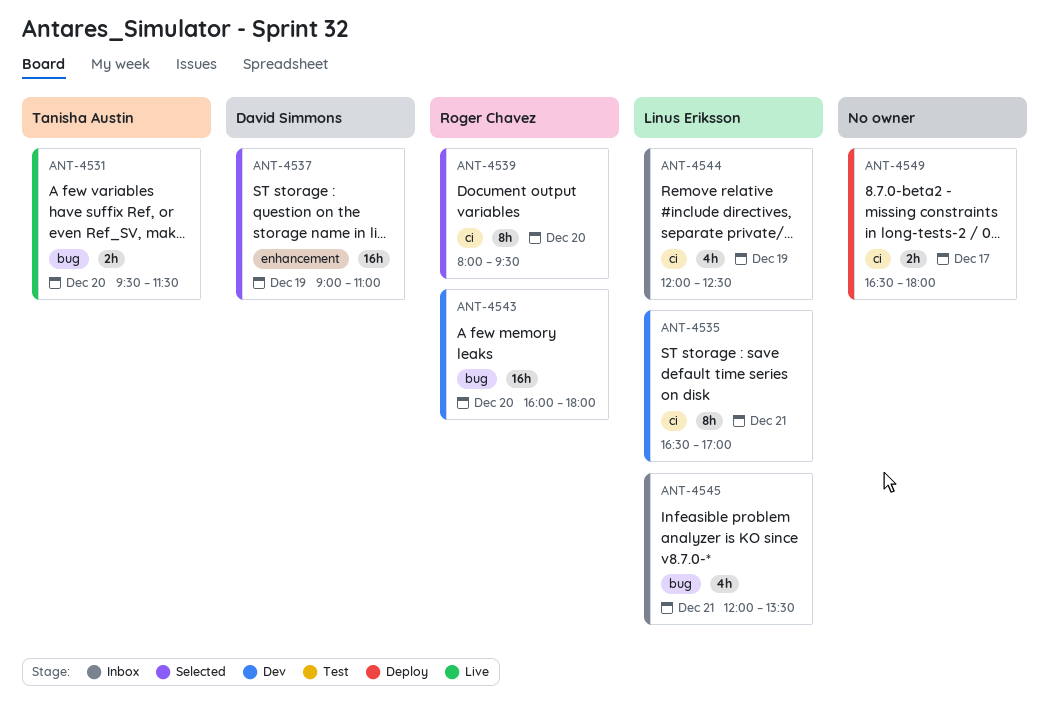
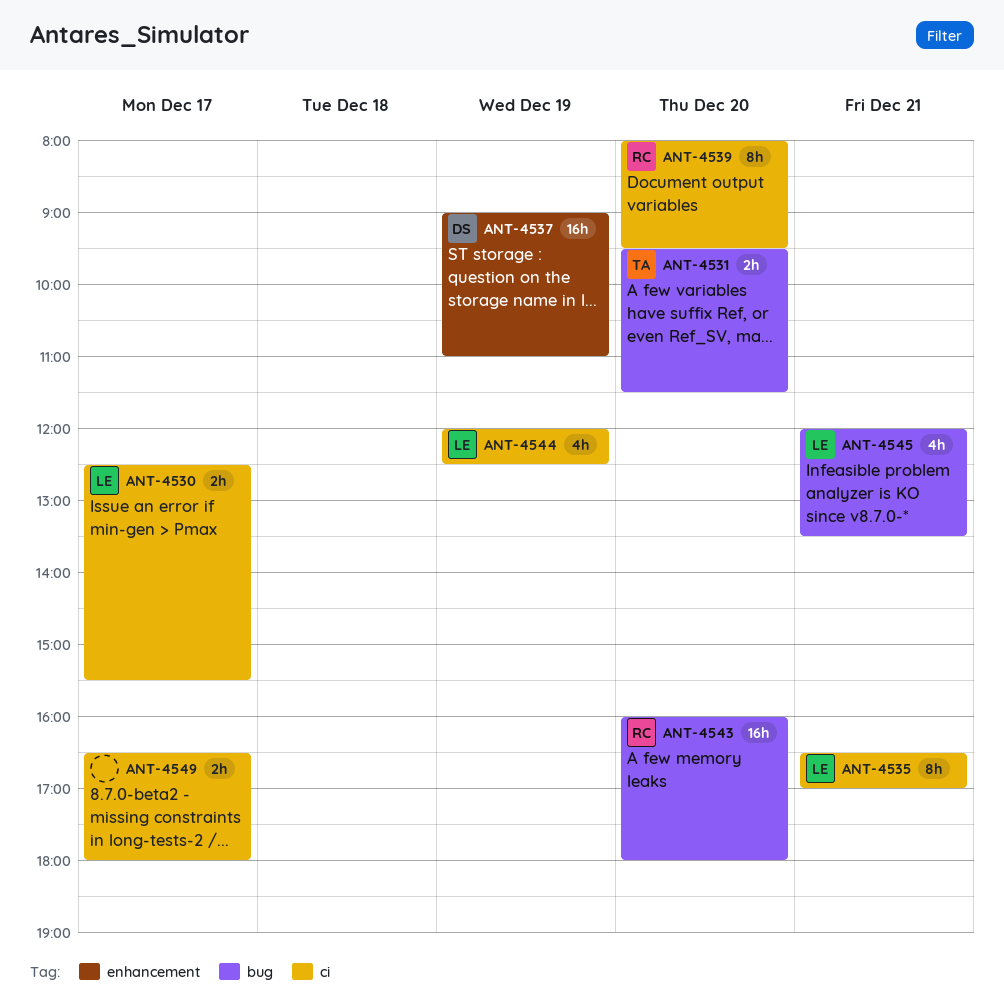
ANT-4530: none -> present

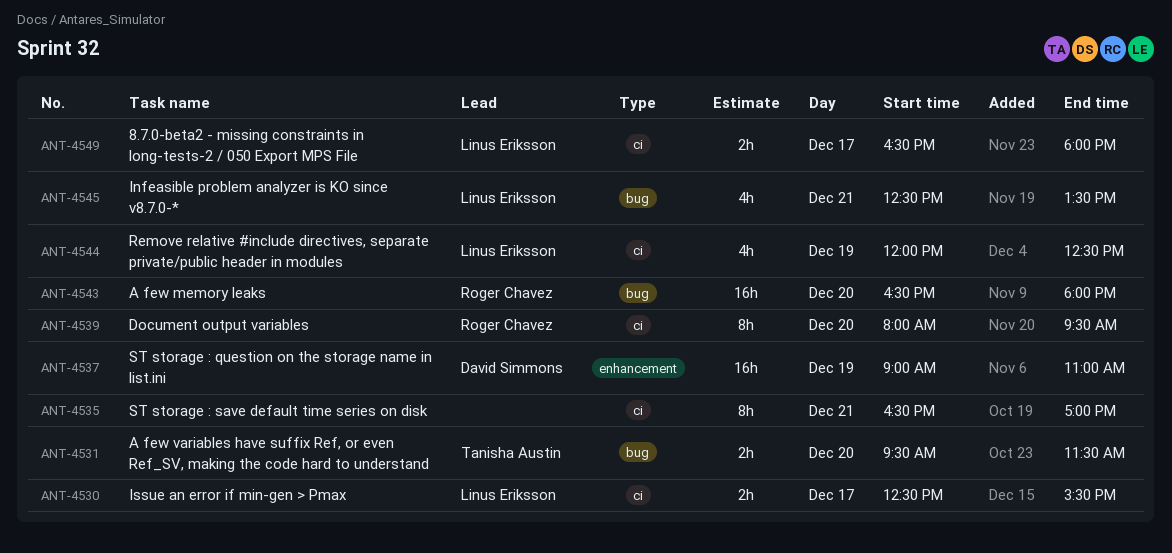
ANT-4535, owner: Linus Eriksson -> none
ANT-4543, begins: 16:00 -> 16:30
ANT-4545, begins: 12:00 -> 12:30
ANT-4549, owner: none -> Linus Eriksson

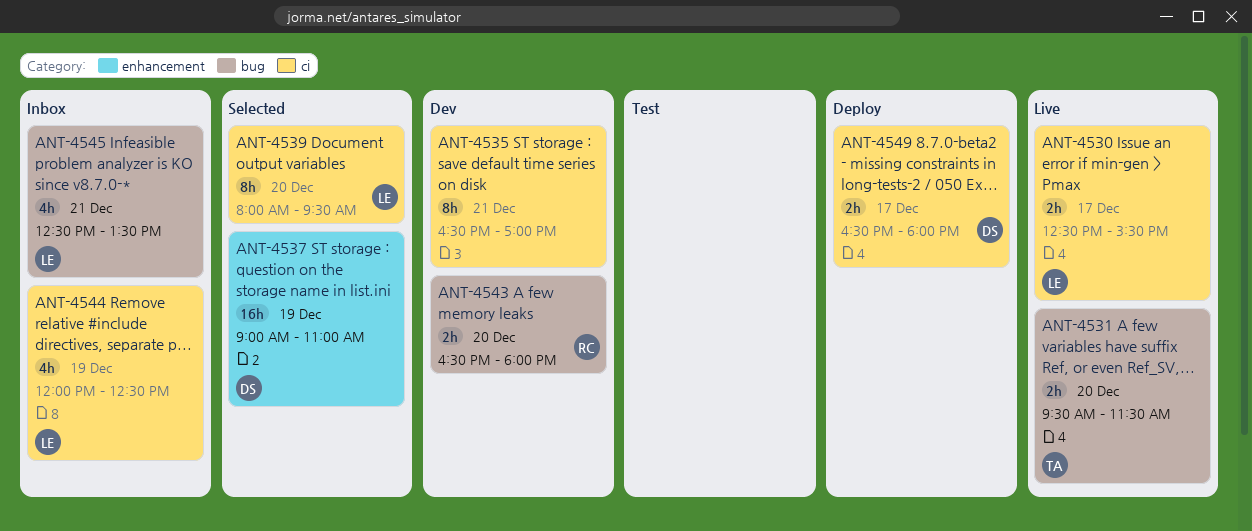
ANT-4539, owner: Roger Chavez -> Linus Eriksson
ANT-4543, estimate: 16h -> 2h
ANT-4549, owner: Linus Eriksson -> David Simmons

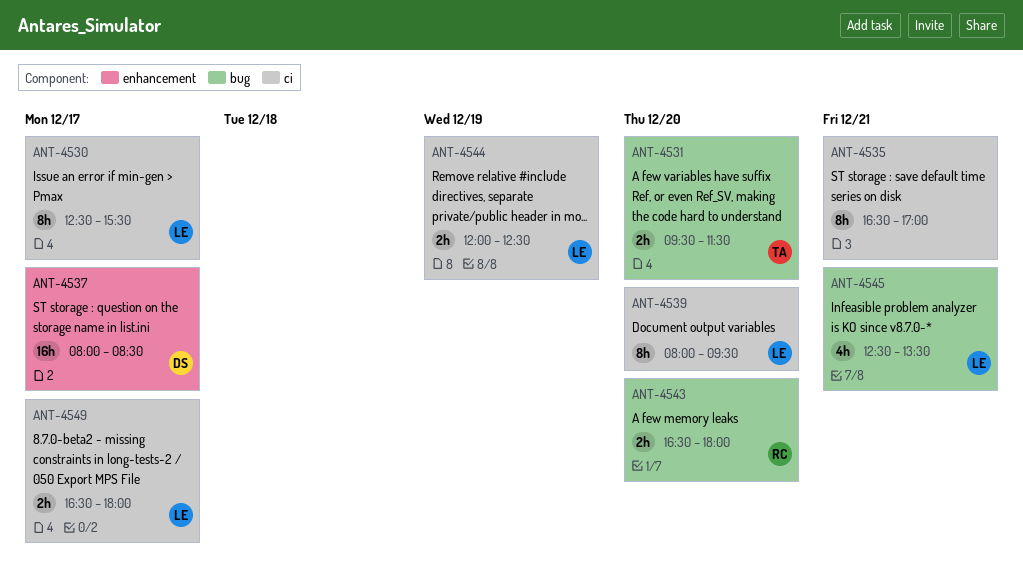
ANT-4530, estimate: 2h -> 8h
ANT-4537, day: Dec 19 -> Dec 17
ANT-4537, begins: 09:00 -> 08:00
ANT-4537, ends: 11:00 -> 08:30
ANT-4544, estimate: 4h -> 2h
ANT-4549, owner: DS -> LE

